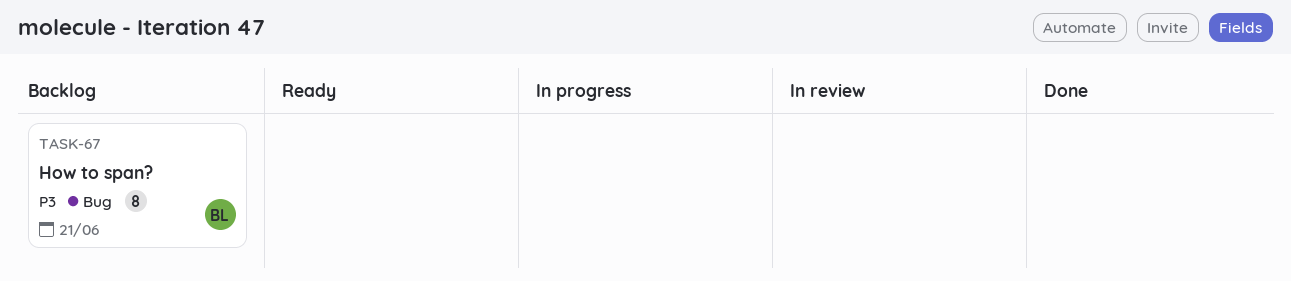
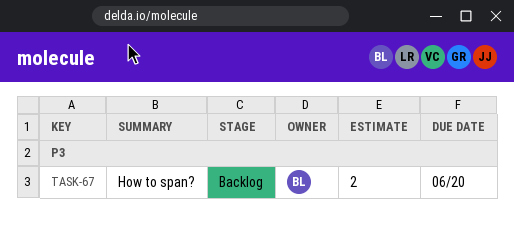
TASK-67, estimate: 8 -> 2
TASK-67, due: Jun 21 -> Jun 20

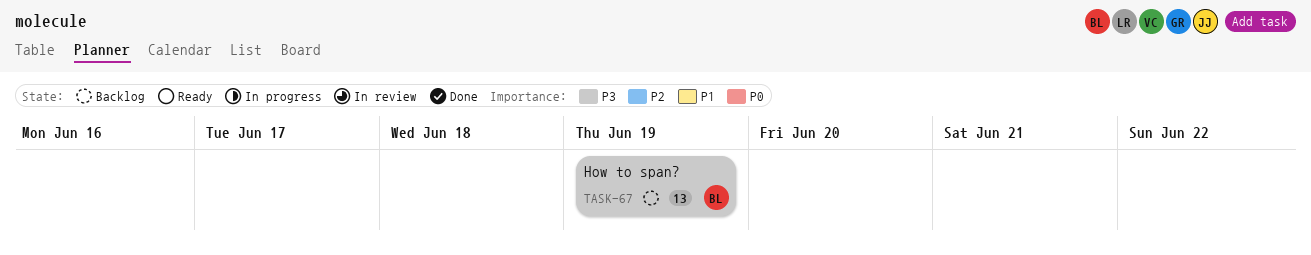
TASK-67, estimate: 2 -> 13
TASK-67, due: Jun 20 -> Jun 19

